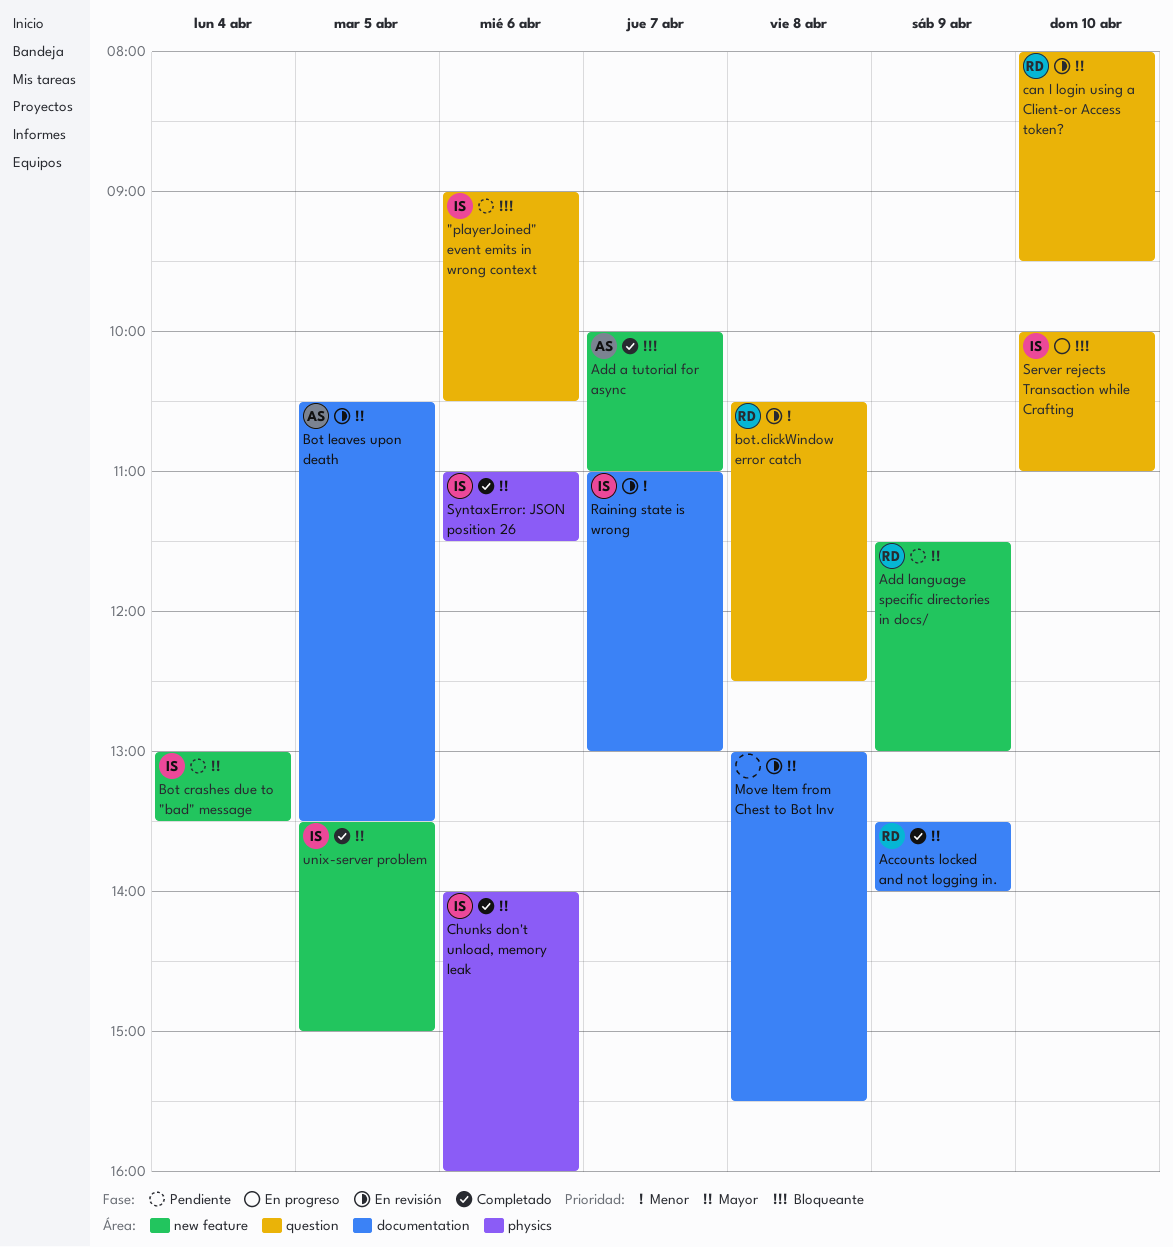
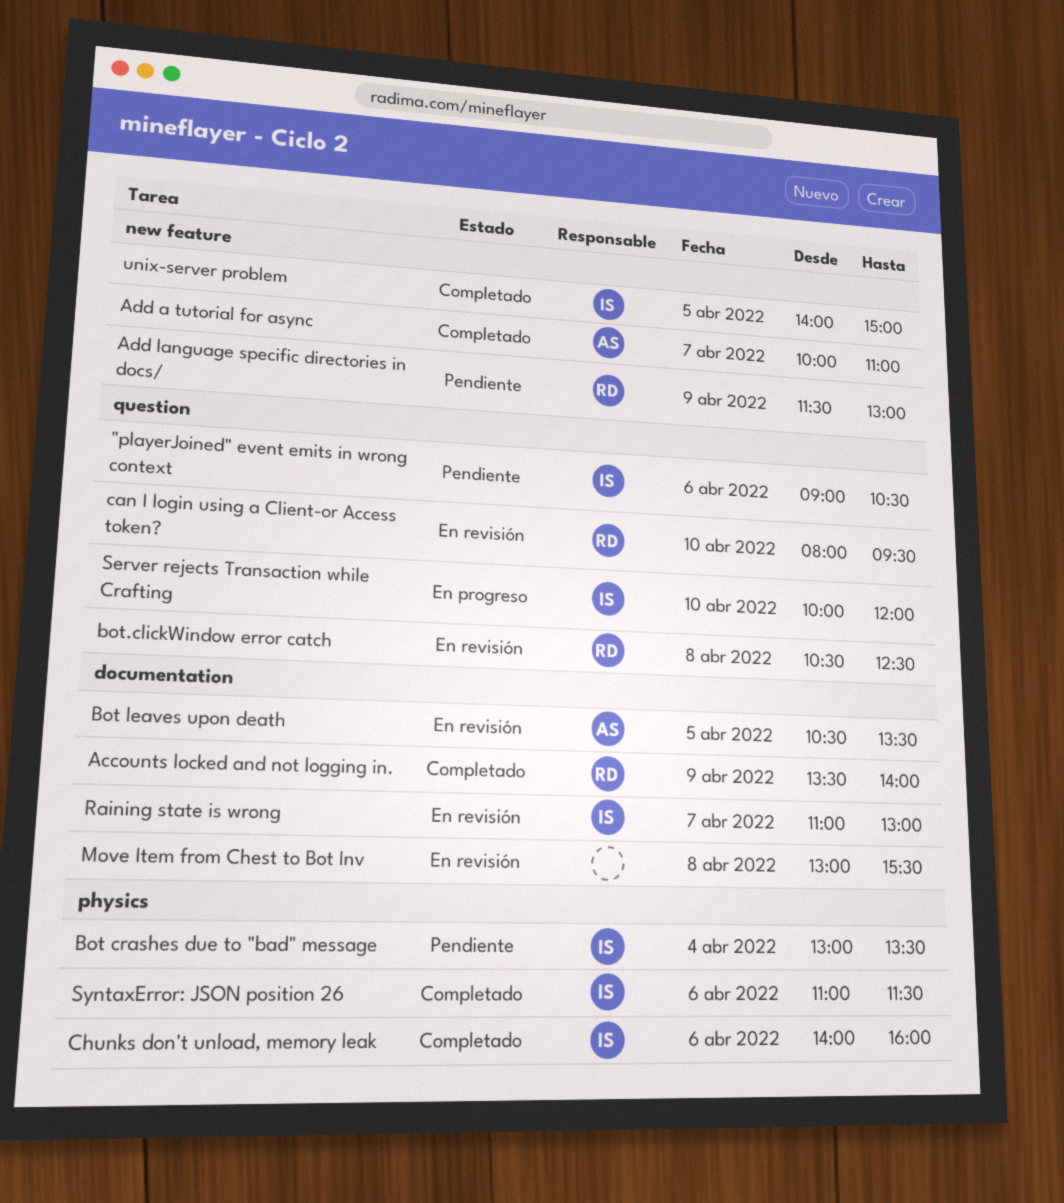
Bot crashes due to "bad" message, label: new feature -> physics
Server rejects Transaction while Crafting, ends: 11:00 -> 12:00
unix-server problem, begins: 13:30 -> 14:00

